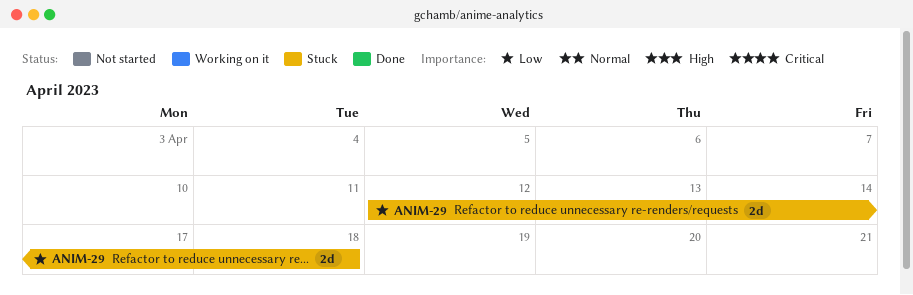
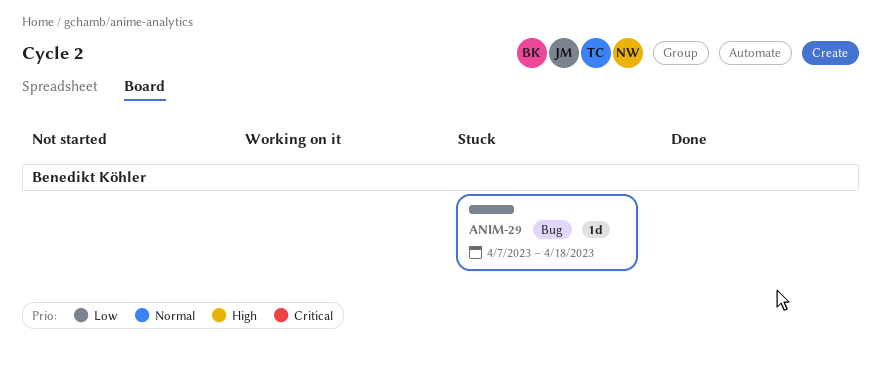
ANIM-29, estimate: 2d -> 1d
ANIM-29, start: Apr 12 -> Apr 7

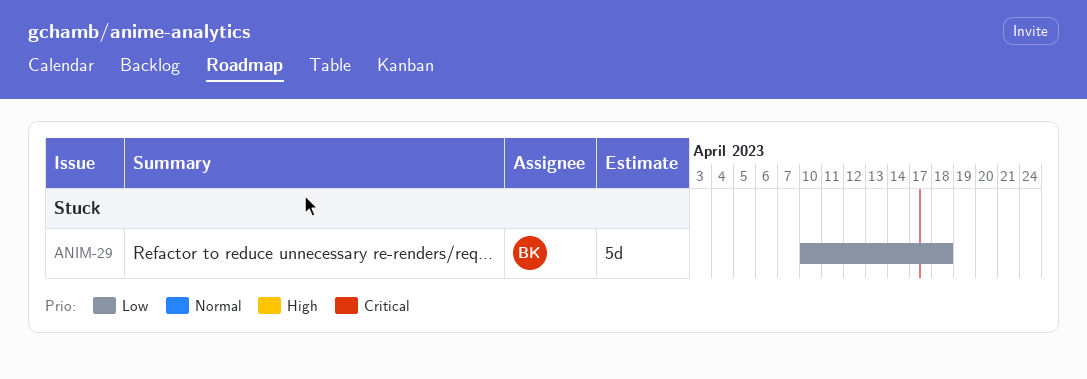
ANIM-29, estimate: 1d -> 5d
ANIM-29, start: Apr 7 -> Apr 10

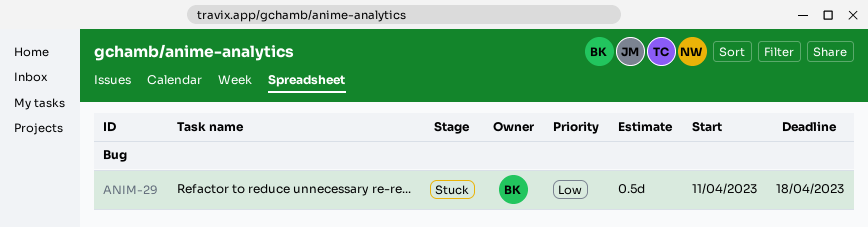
ANIM-29, estimate: 5d -> 0.5d
ANIM-29, start: Apr 10 -> Apr 11

